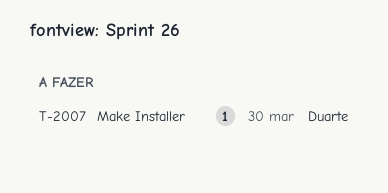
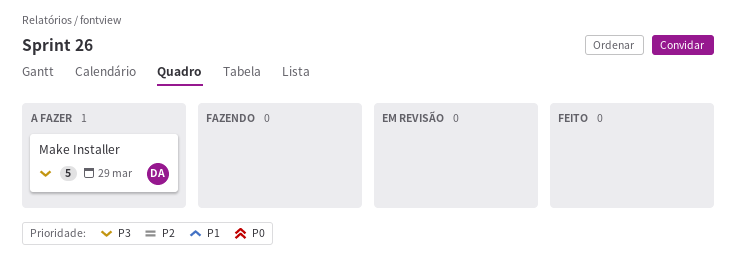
Make Installer, estimate: 1 -> 5
Make Installer, due: Mar 30 -> Mar 29

